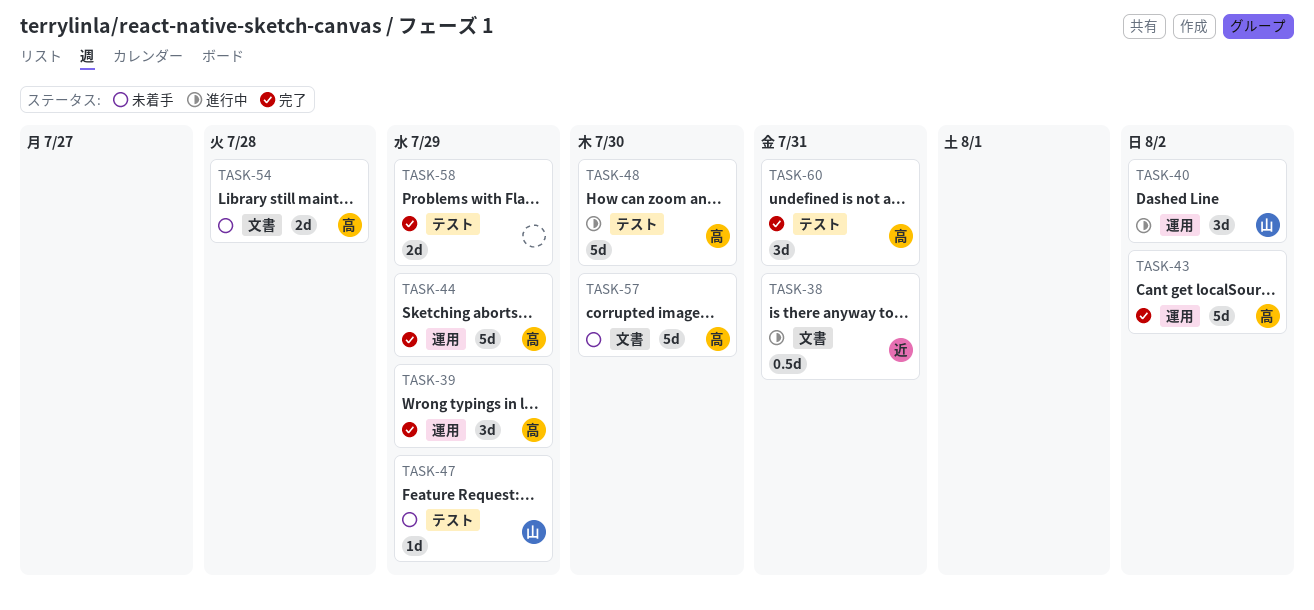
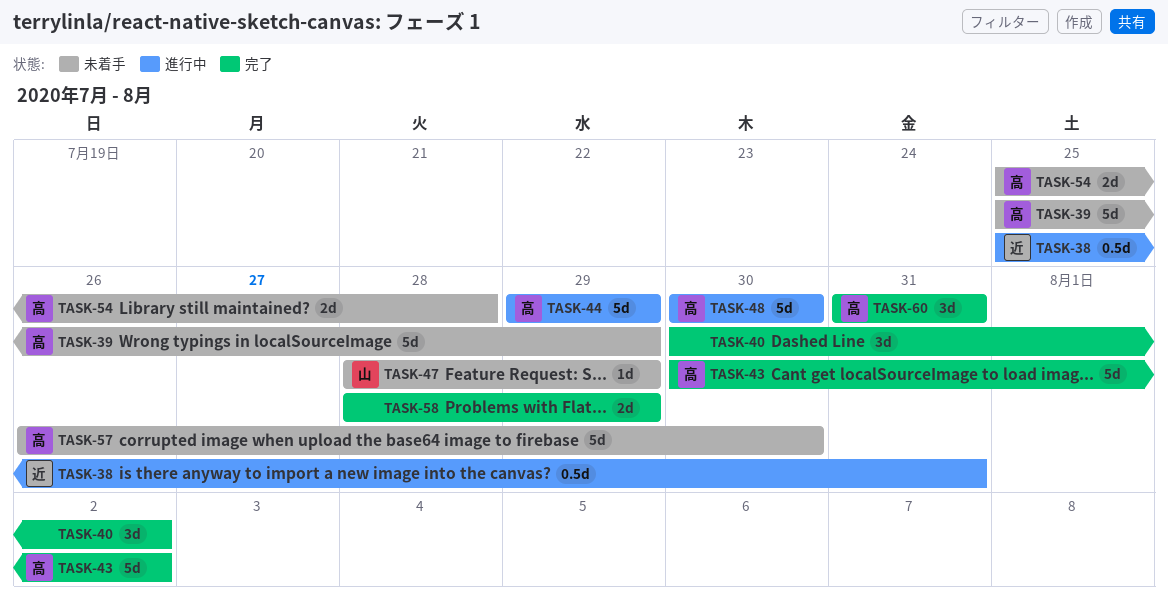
TASK-39, status: 完了 -> 未着手
TASK-39, estimate: 3d -> 5d
TASK-40, status: 進行中 -> 完了
TASK-40, owner: 山 -> none
TASK-44, status: 完了 -> 進行中

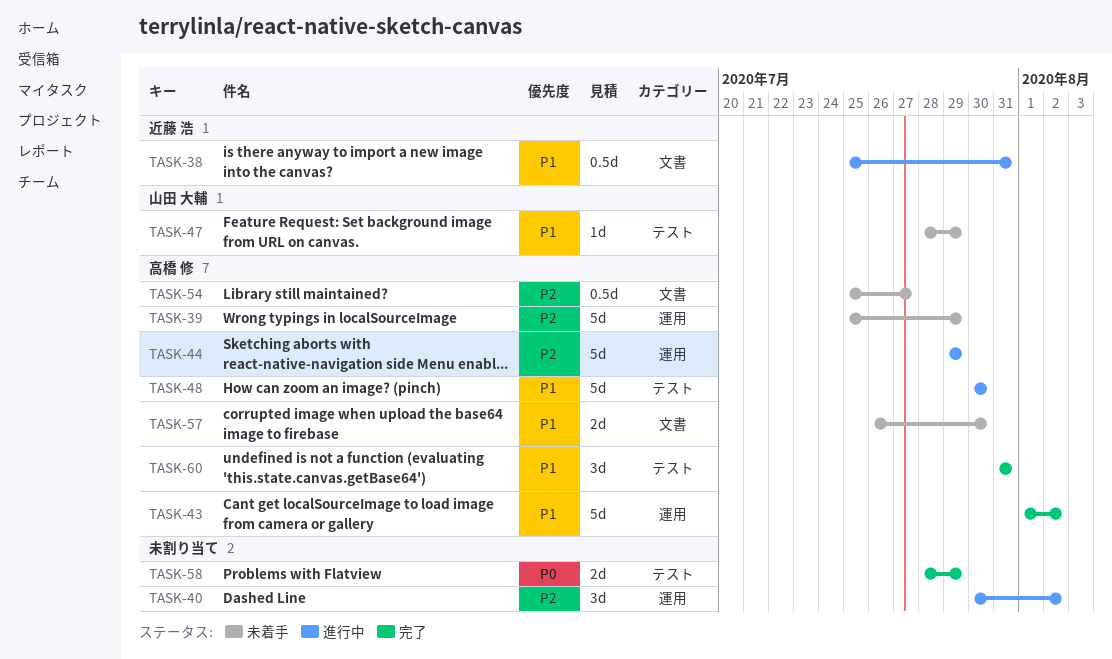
TASK-40, status: 完了 -> 進行中
TASK-43, start: Jul 30 -> Aug 1
TASK-54, estimate: 2d -> 0.5d
TASK-54, due: Jul 28 -> Jul 27
TASK-57, estimate: 5d -> 2d

